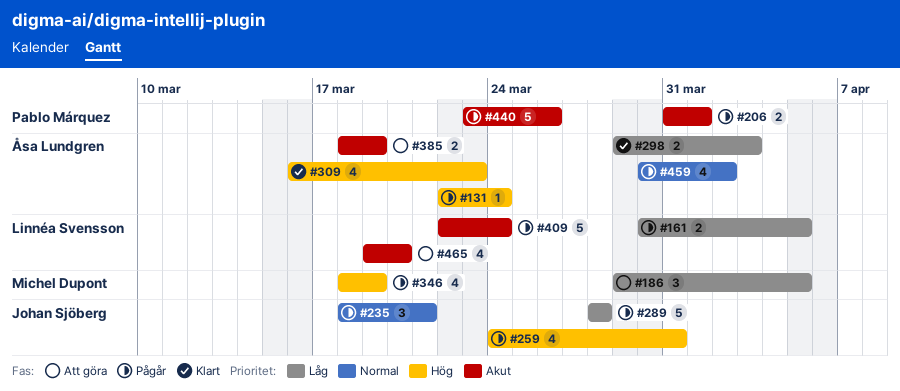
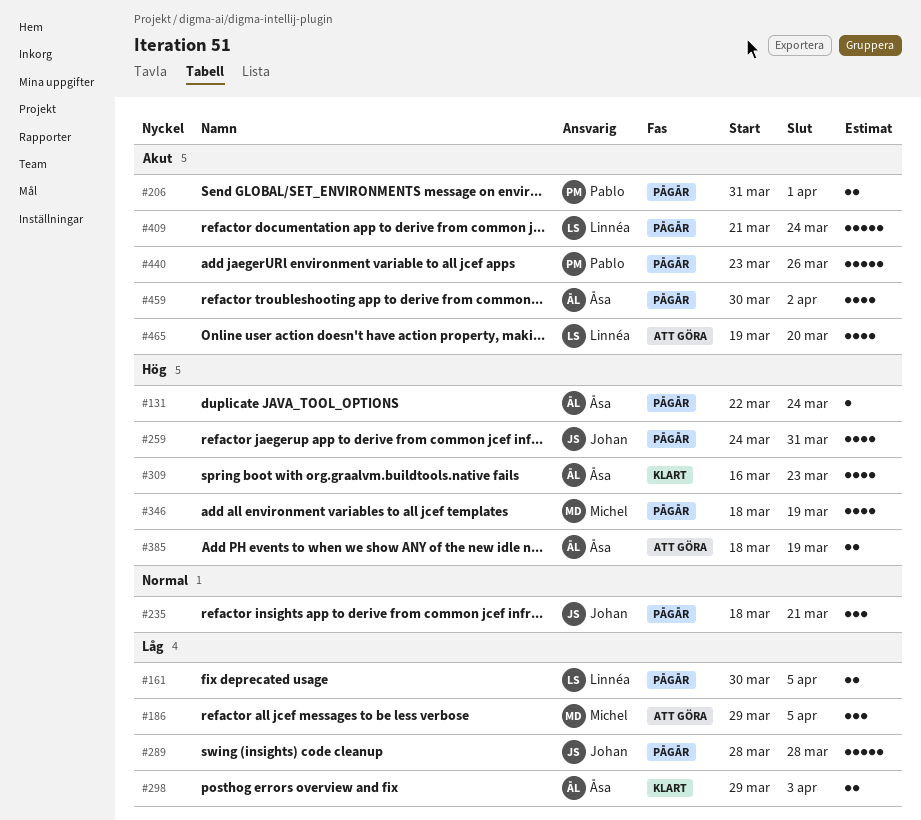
#385, priority: Akut -> Hög
#409, start: Mar 22 -> Mar 21
#459, priority: Normal -> Akut

